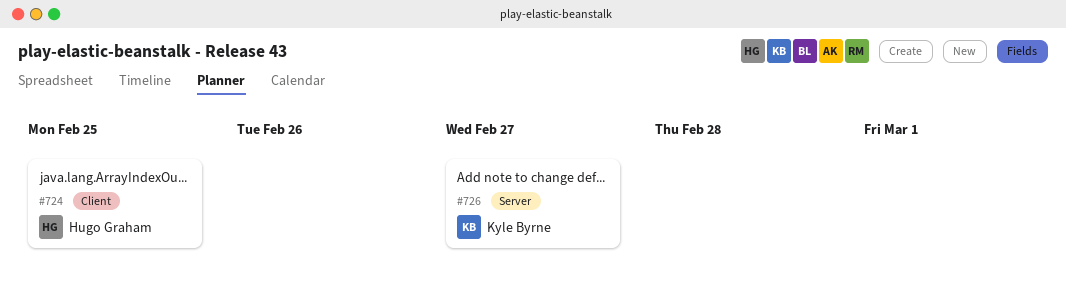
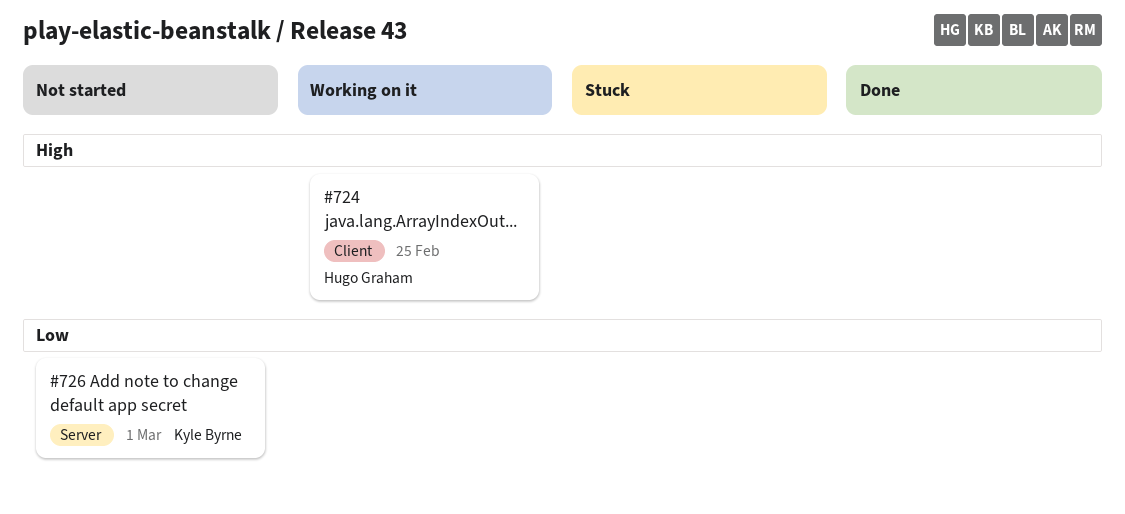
#726, due: Feb 27 -> Mar 1

